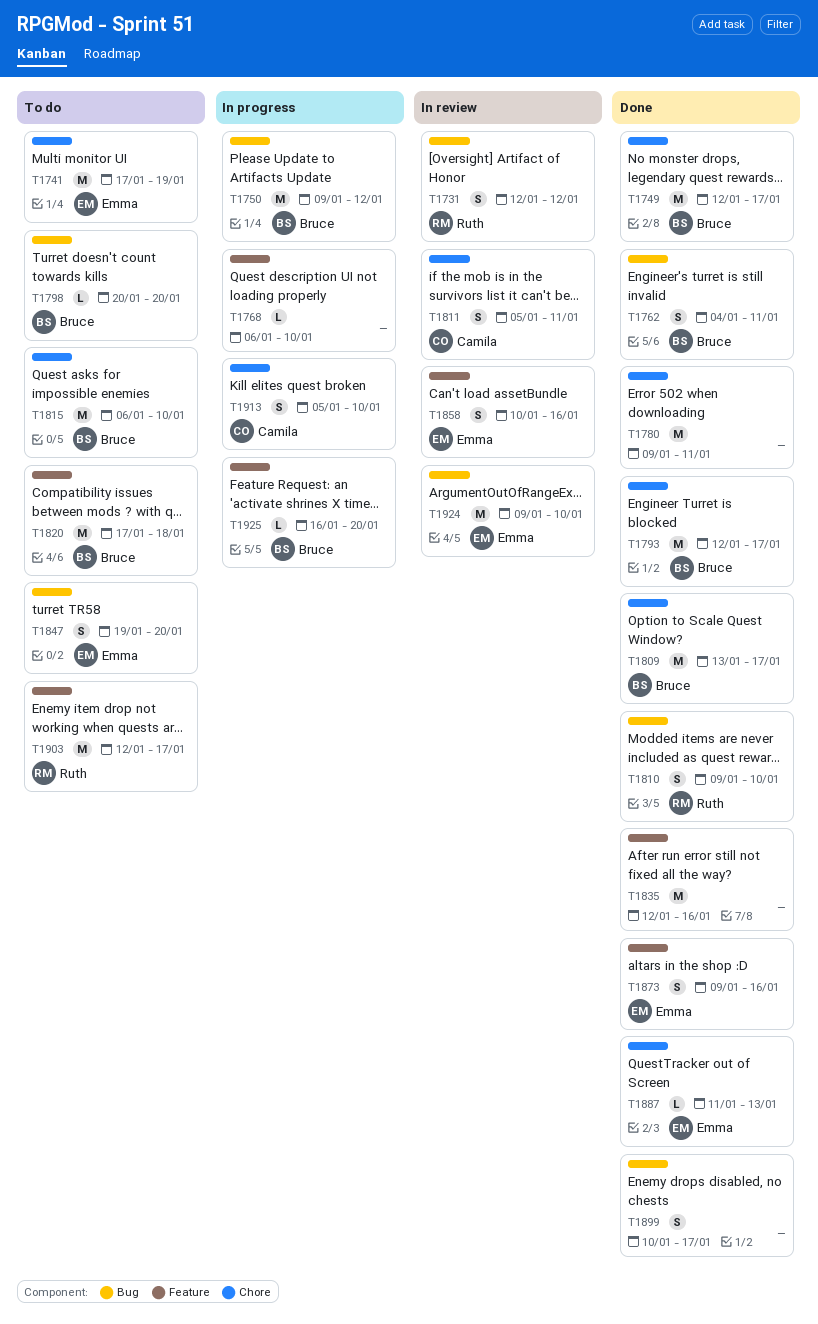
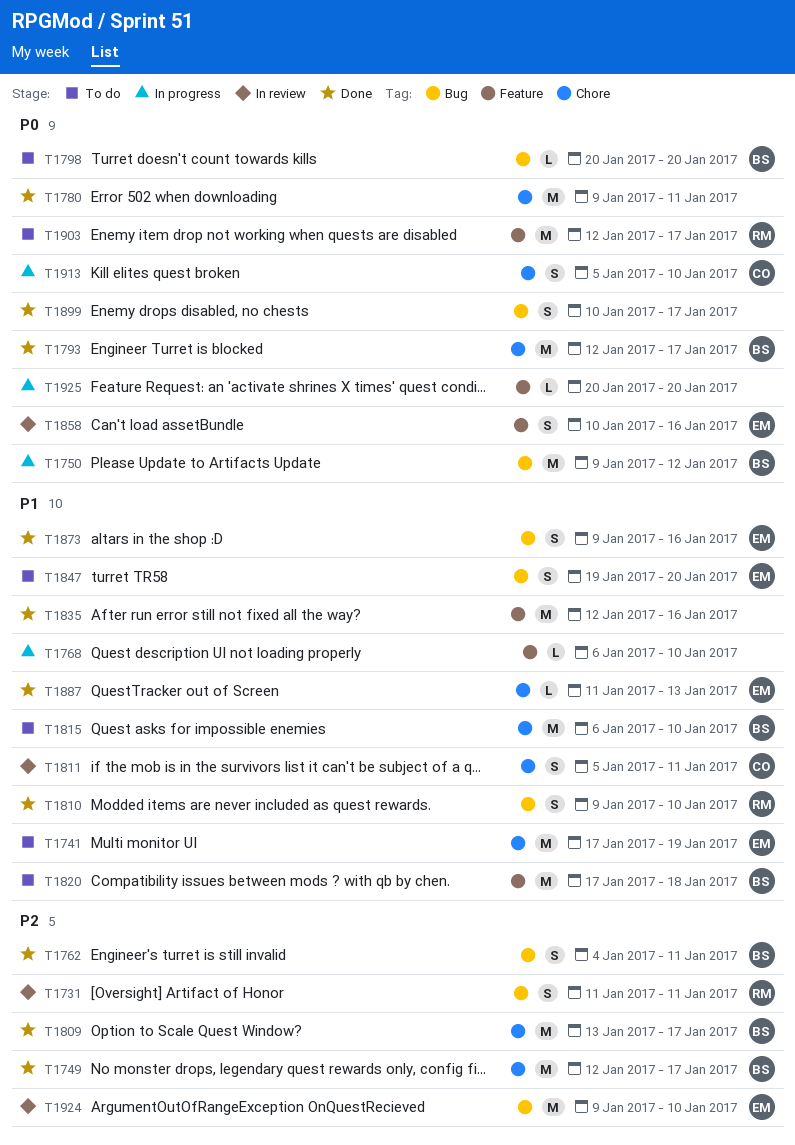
T1731, start: Jan 12 -> Jan 11
T1731, due: Jan 12 -> Jan 11
T1873, label: Feature -> Bug
T1925, owner: Bruce -> none
T1925, start: Jan 16 -> Jan 20

